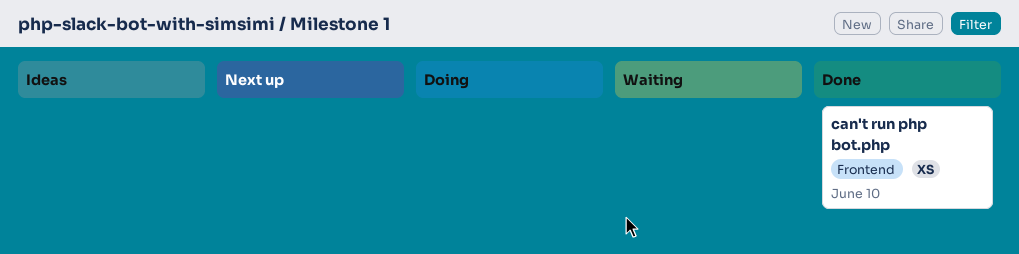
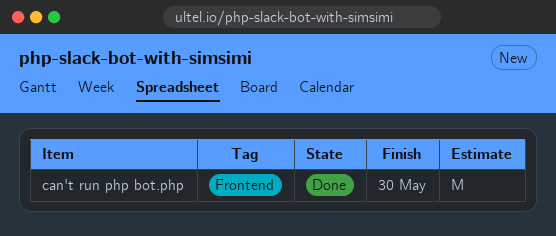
can't run php bot.php, estimate: XS -> M
can't run php bot.php, due: Jun 10 -> May 30

